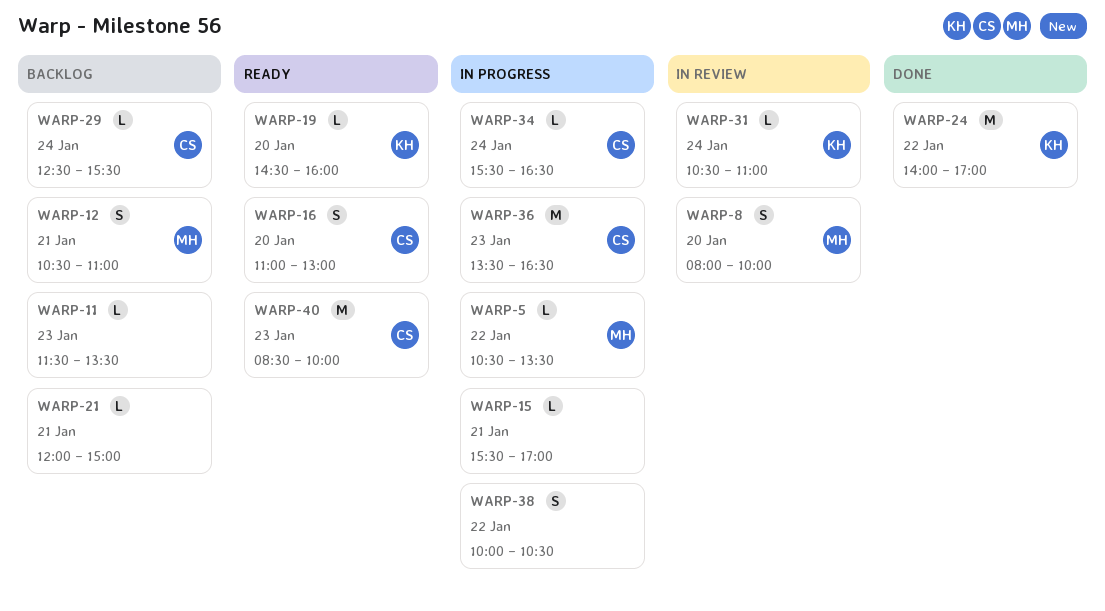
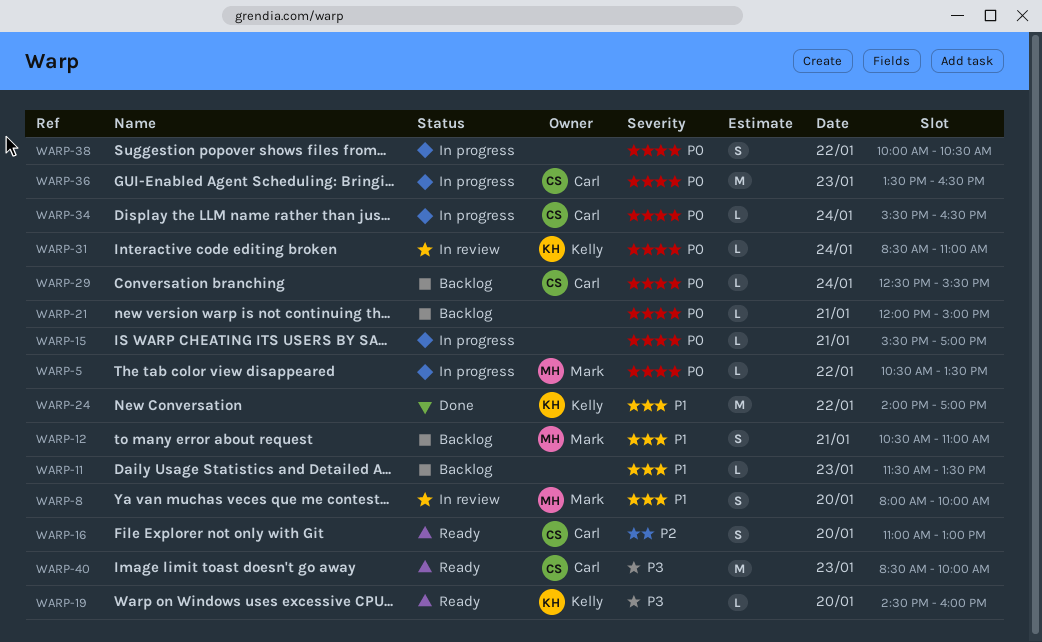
WARP-31, begins: 10:30 -> 08:30

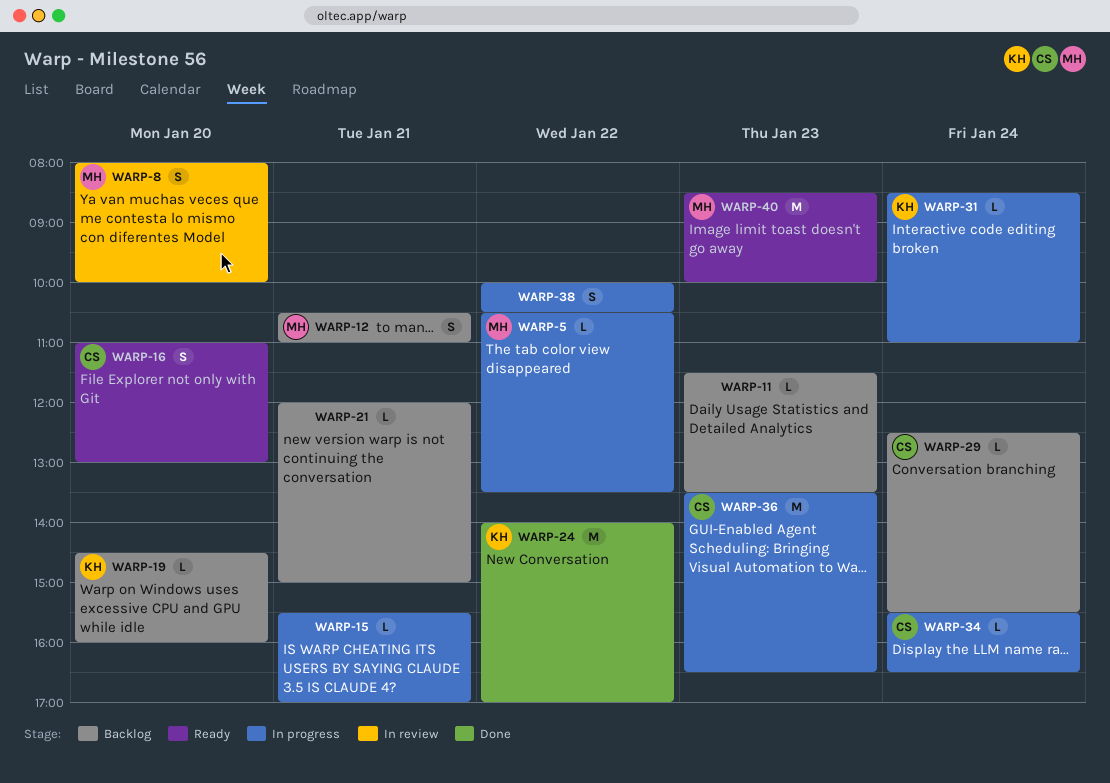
WARP-19, status: Ready -> Backlog
WARP-31, status: In review -> In progress
WARP-40, owner: Carl -> Mark

